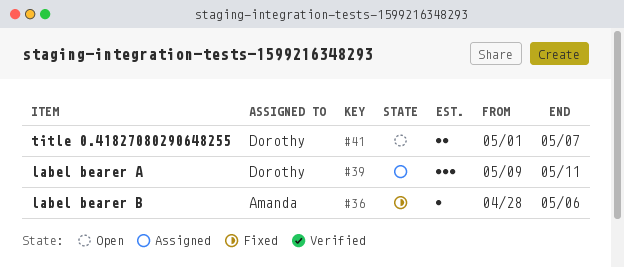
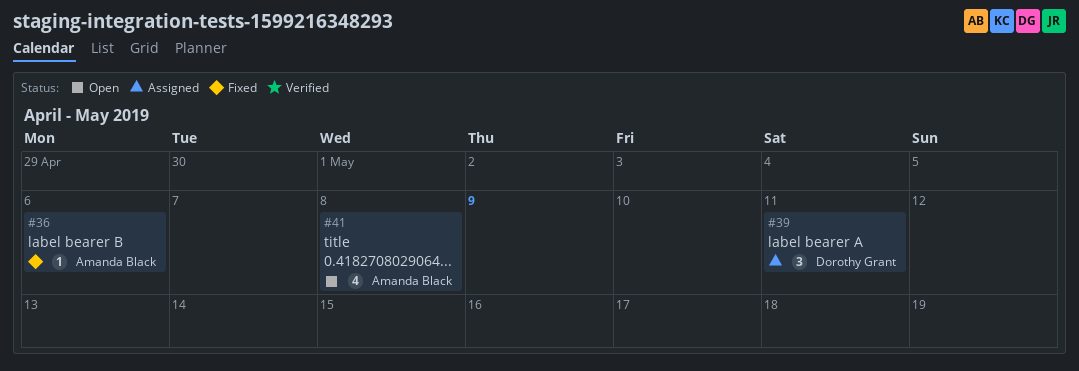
#41, owner: Dorothy Grant -> Amanda Black
#41, estimate: 2 -> 4
#41, due: May 7 -> May 8

